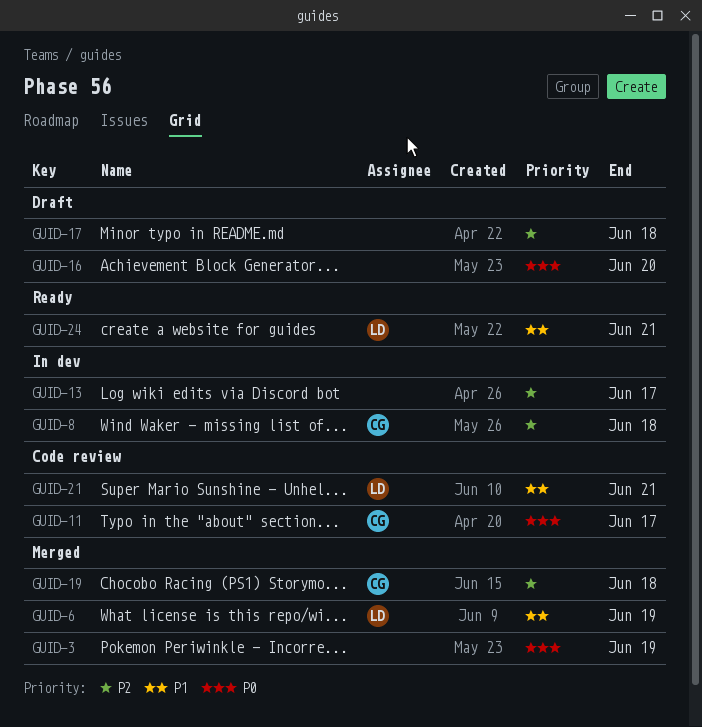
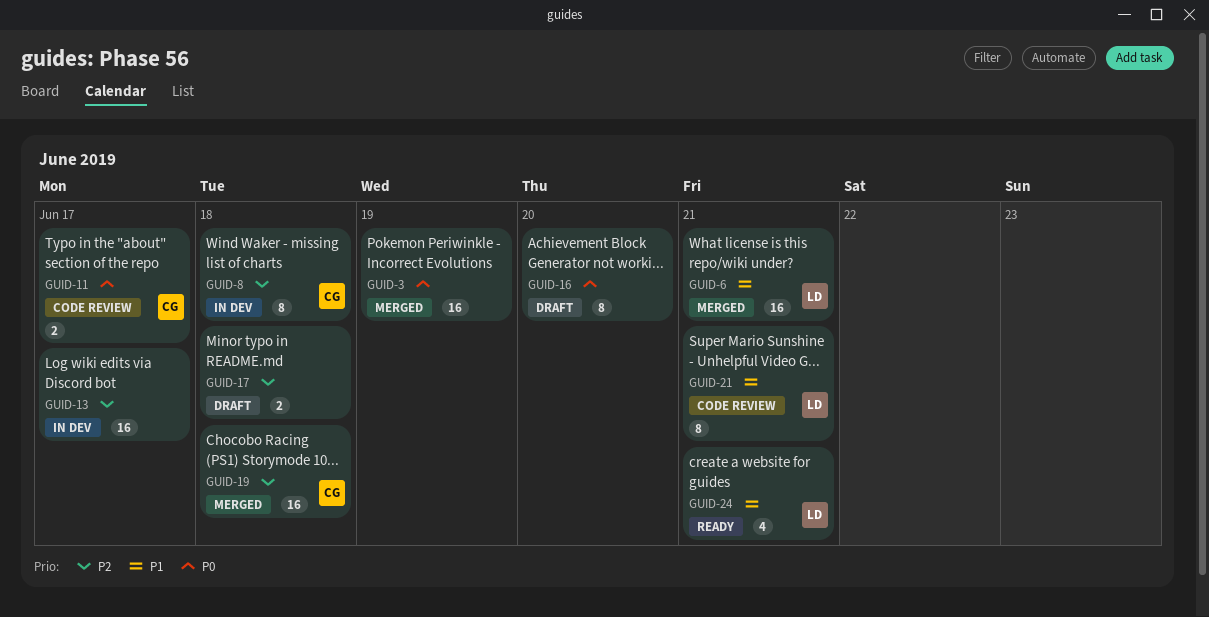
GUID-6, due: Jun 19 -> Jun 21

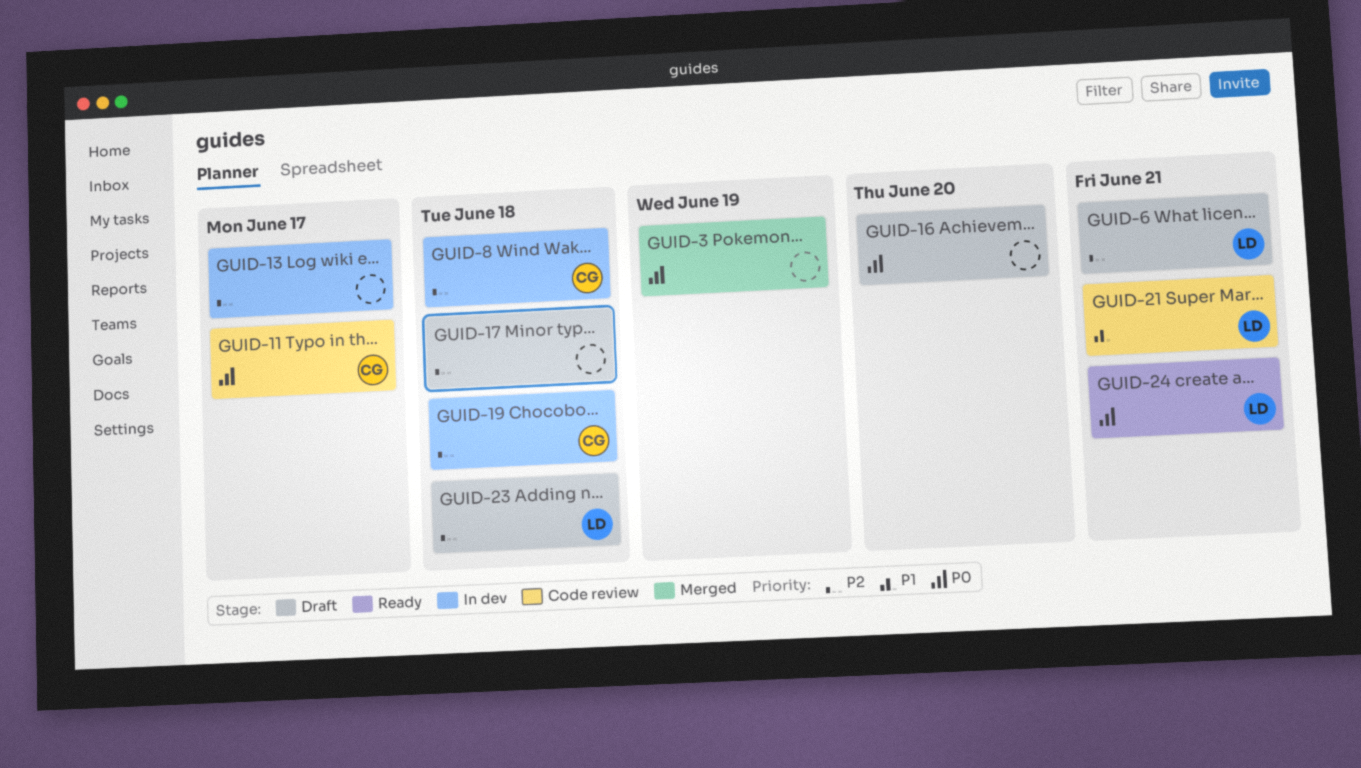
GUID-6, status: Merged -> Draft
GUID-6, priority: P1 -> P2
GUID-19, status: Merged -> In dev
GUID-23: none -> present
GUID-24, priority: P1 -> P0

